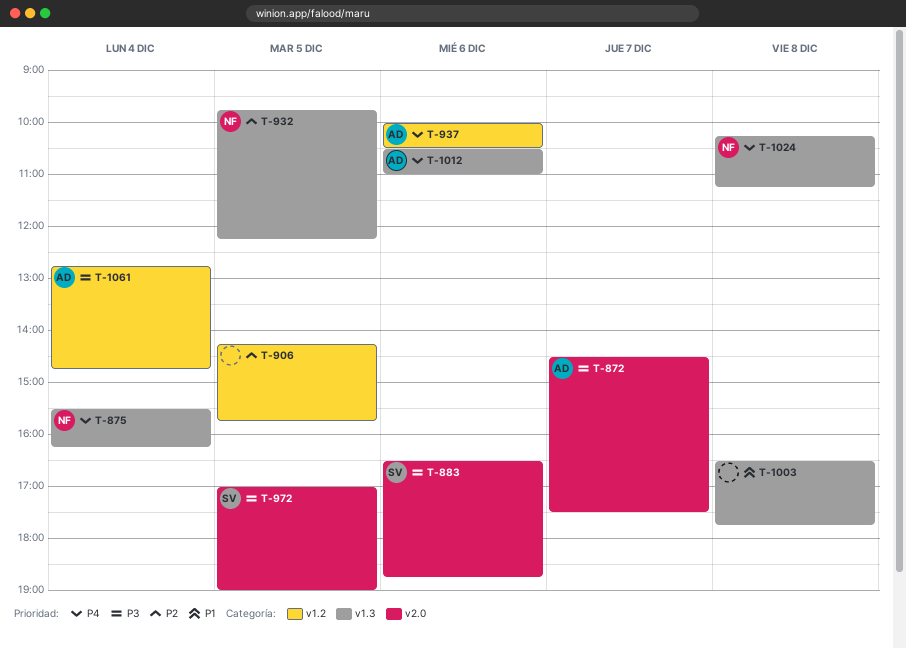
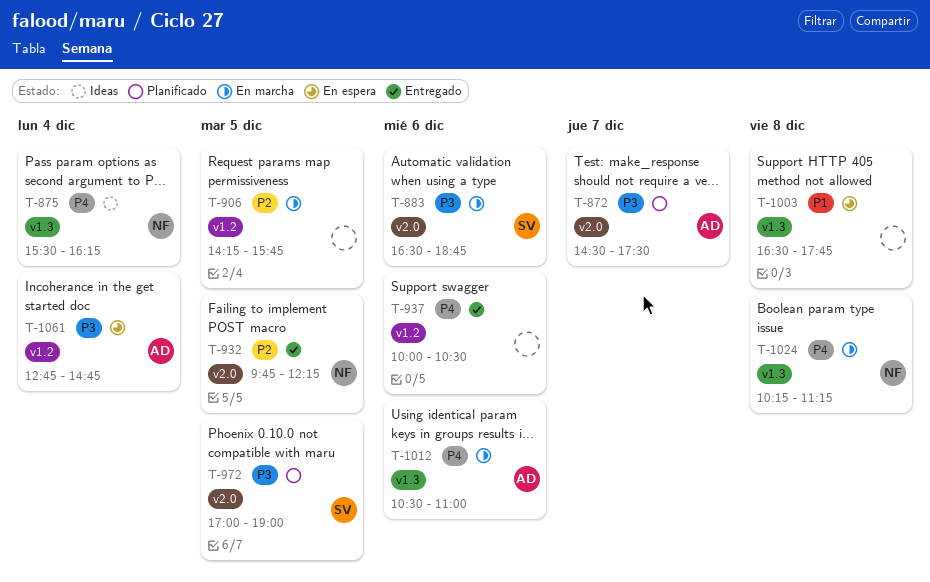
T-932, label: v1.3 -> v2.0
T-937, owner: AD -> none

